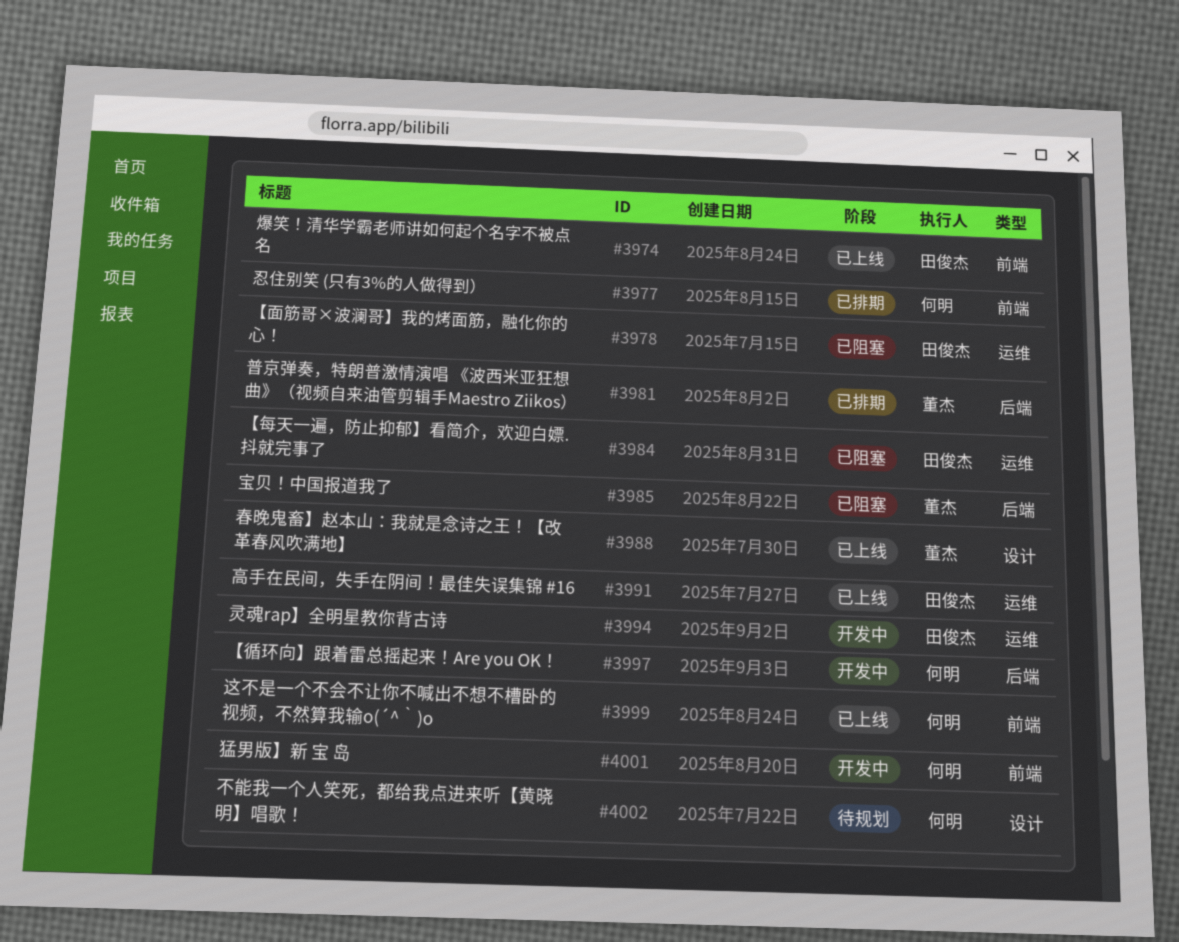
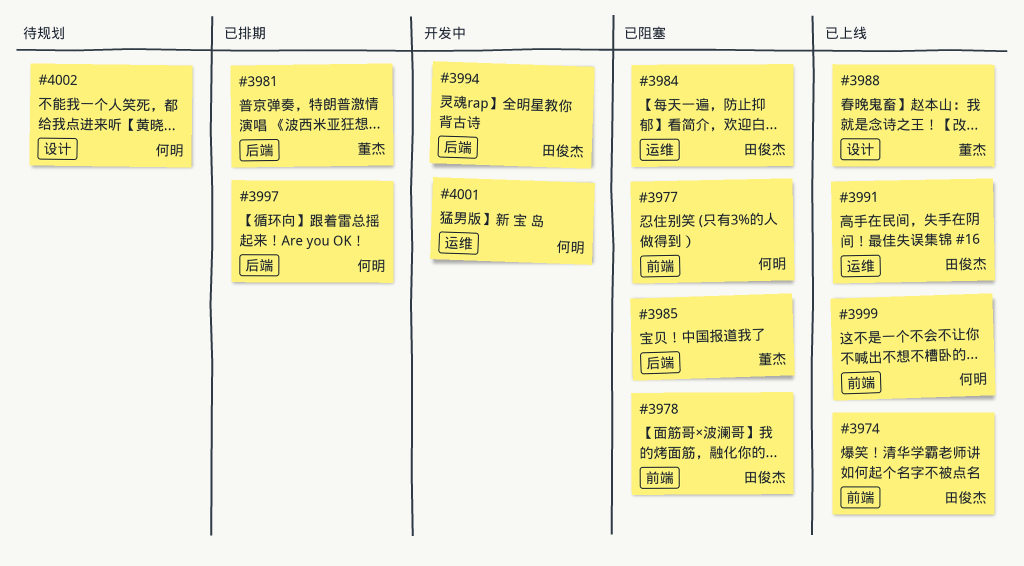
#3977, status: 已排期 -> 已阻塞
#3978, label: 运维 -> 前端
#3994, label: 运维 -> 后端
#3997, status: 开发中 -> 已排期
#4001, label: 前端 -> 运维

